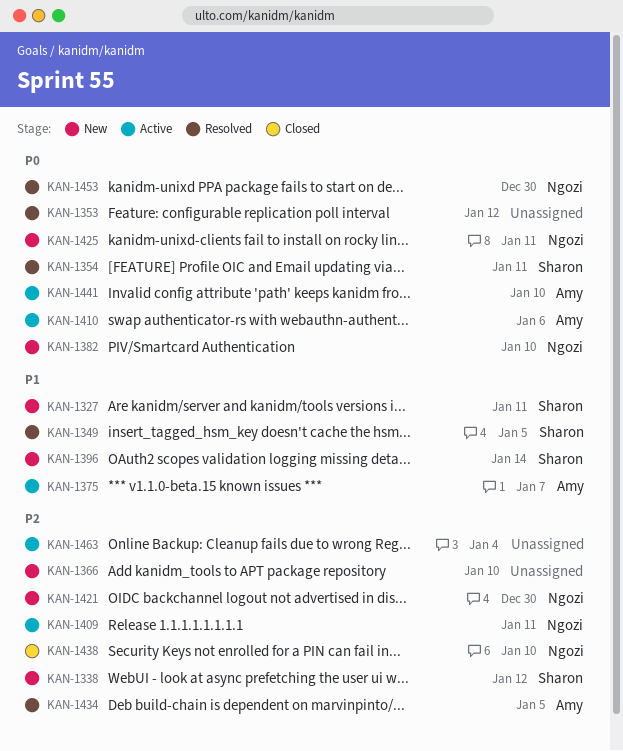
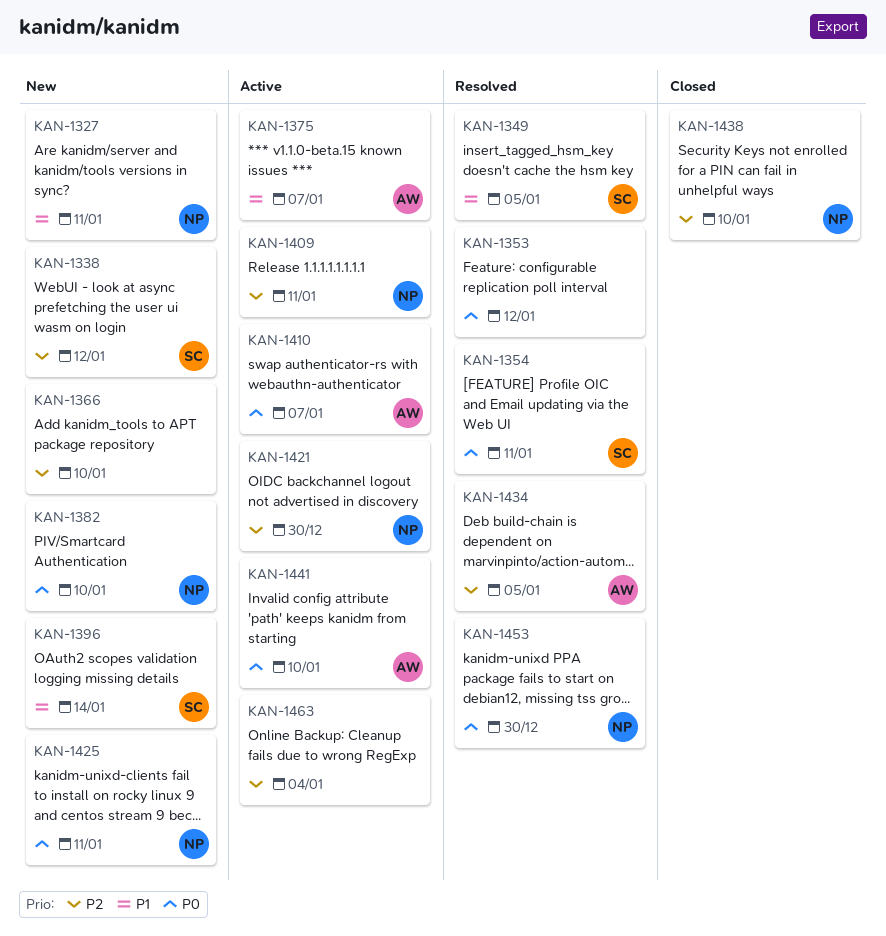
KAN-1327, owner: Sharon -> Ngozi
KAN-1410, due: Jan 6 -> Jan 7
KAN-1421, status: New -> Active

